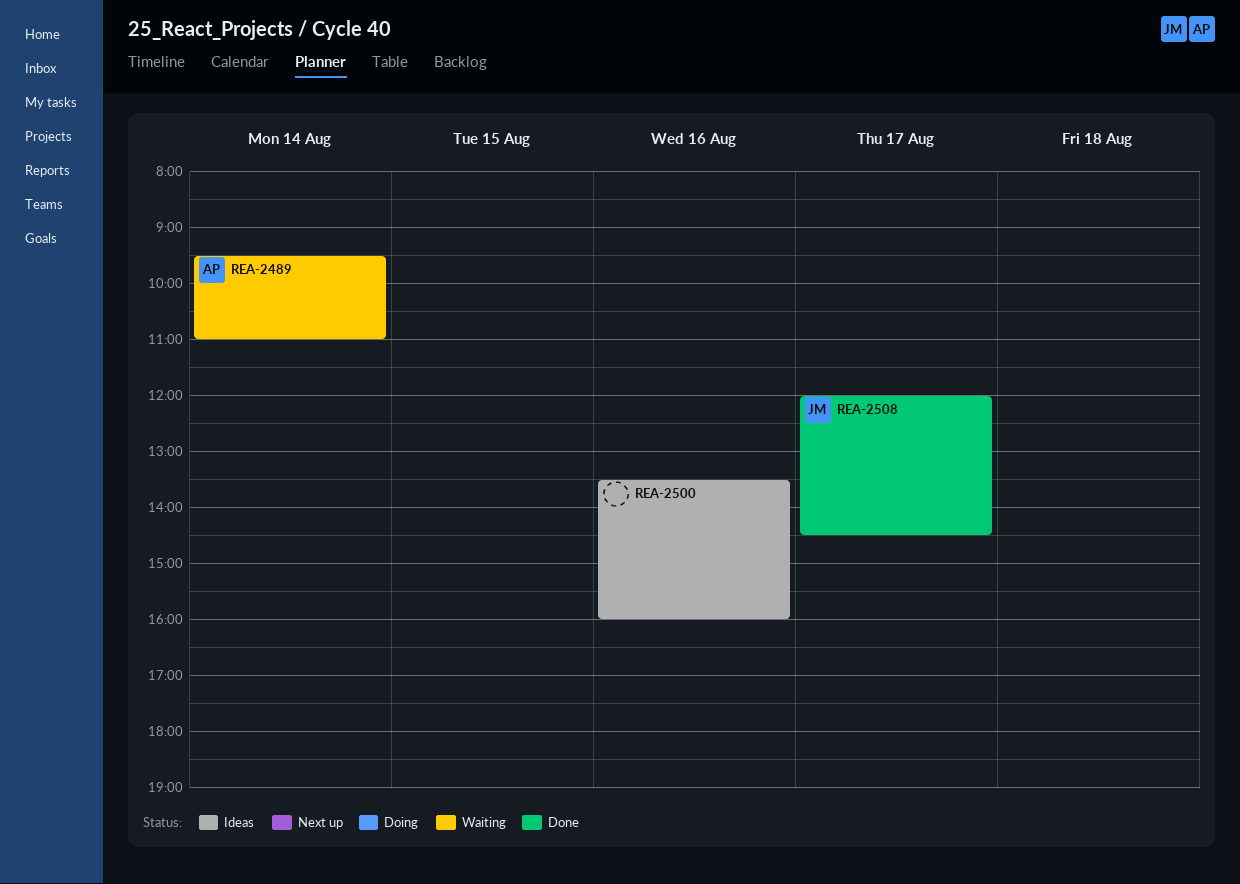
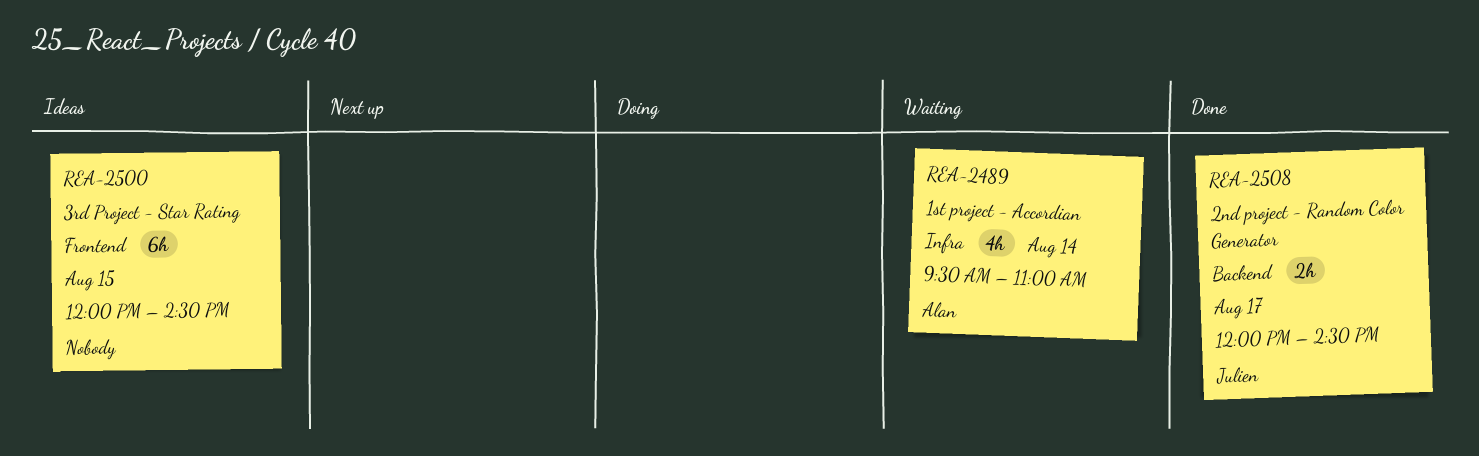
REA-2500, day: Aug 16 -> Aug 15
REA-2500, begins: 13:30 -> 12:00
REA-2500, ends: 16:00 -> 14:30

